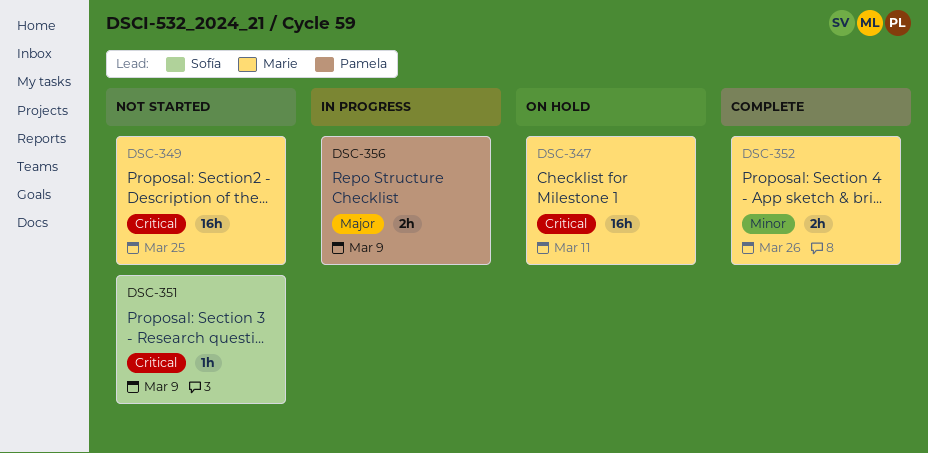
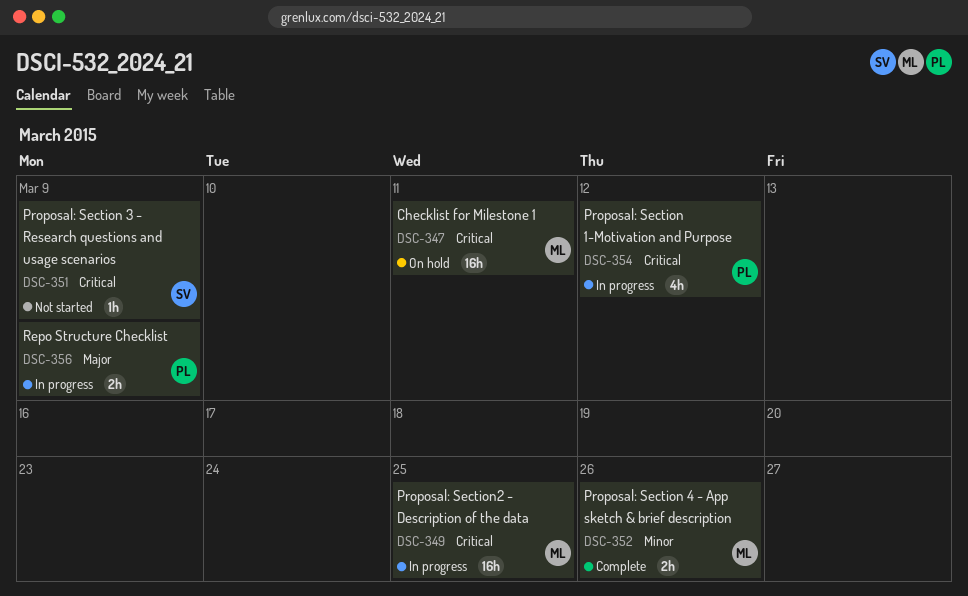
DSC-349, status: Not started -> In progress
DSC-354: none -> present

